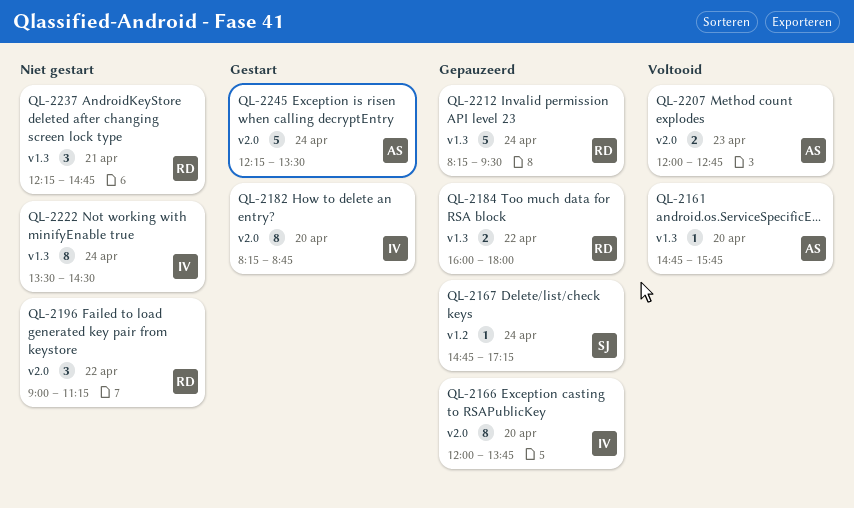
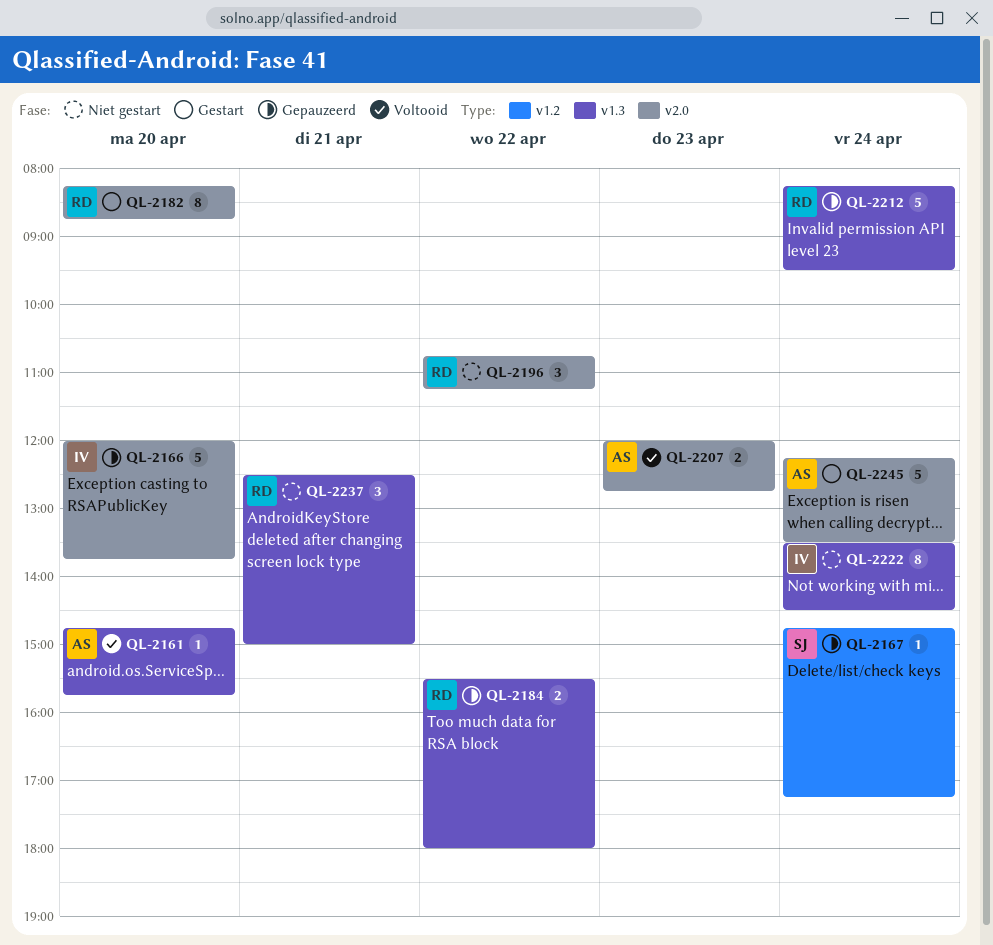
QL-2166, estimate: 8 -> 5
QL-2182, owner: IV -> RD
QL-2184, begins: 16:00 -> 15:30
QL-2196, begins: 09:00 -> 10:45
QL-2237, begins: 12:15 -> 12:30
QL-2237, ends: 14:45 -> 15:00

